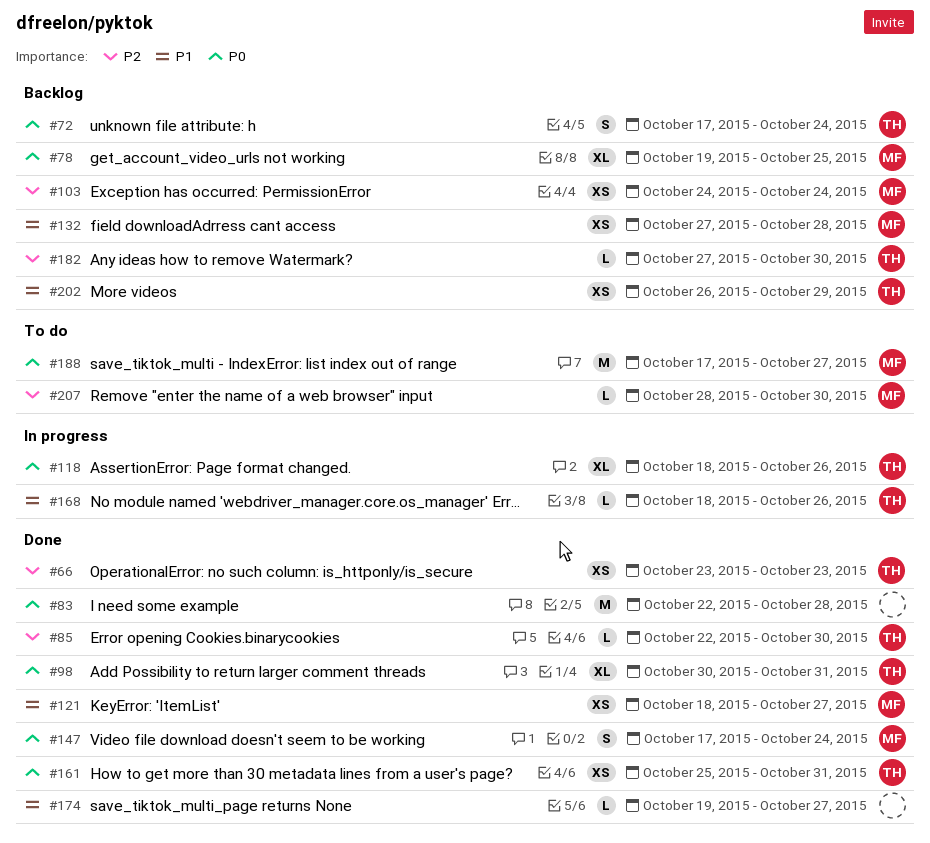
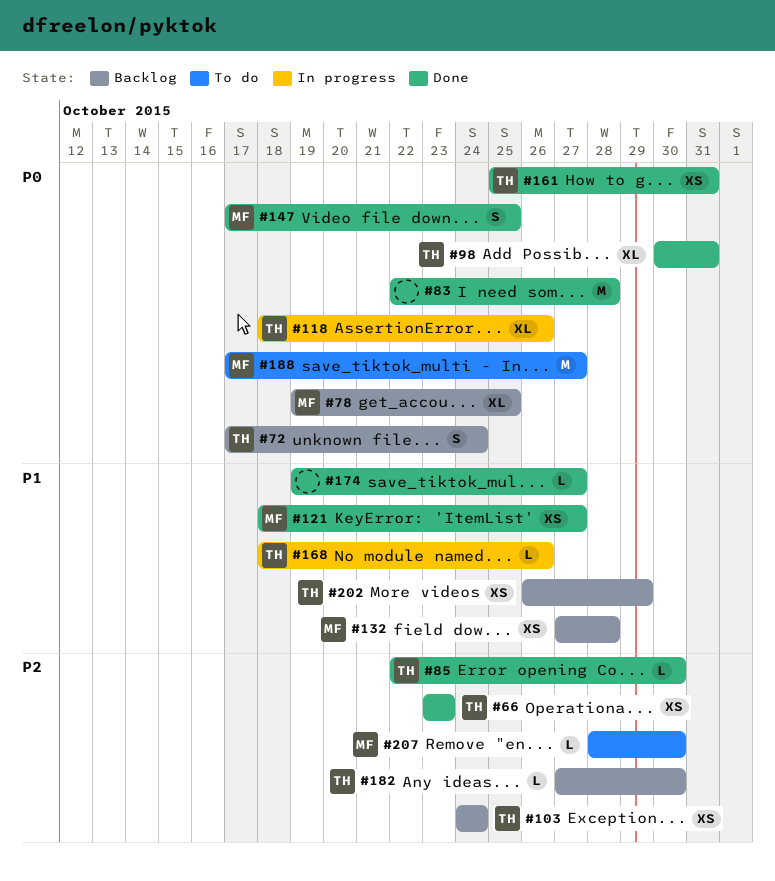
#103, owner: MF -> TH
#147, due: Oct 24 -> Oct 25

